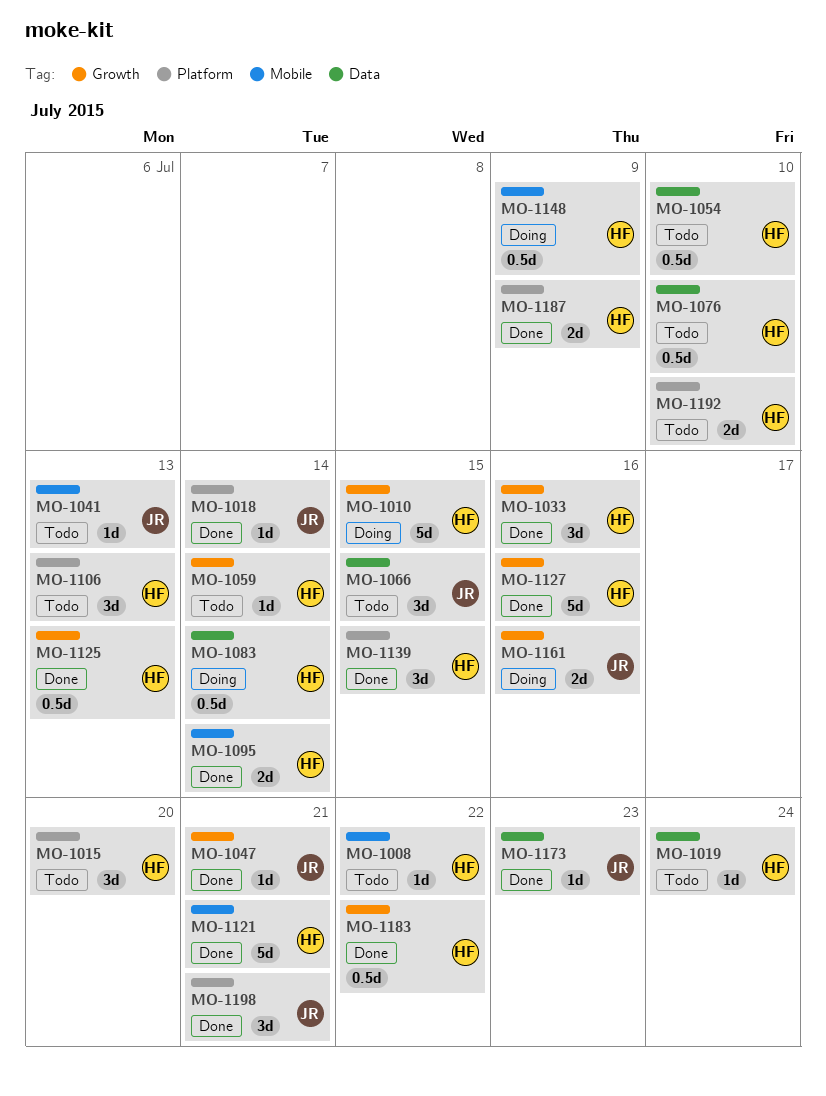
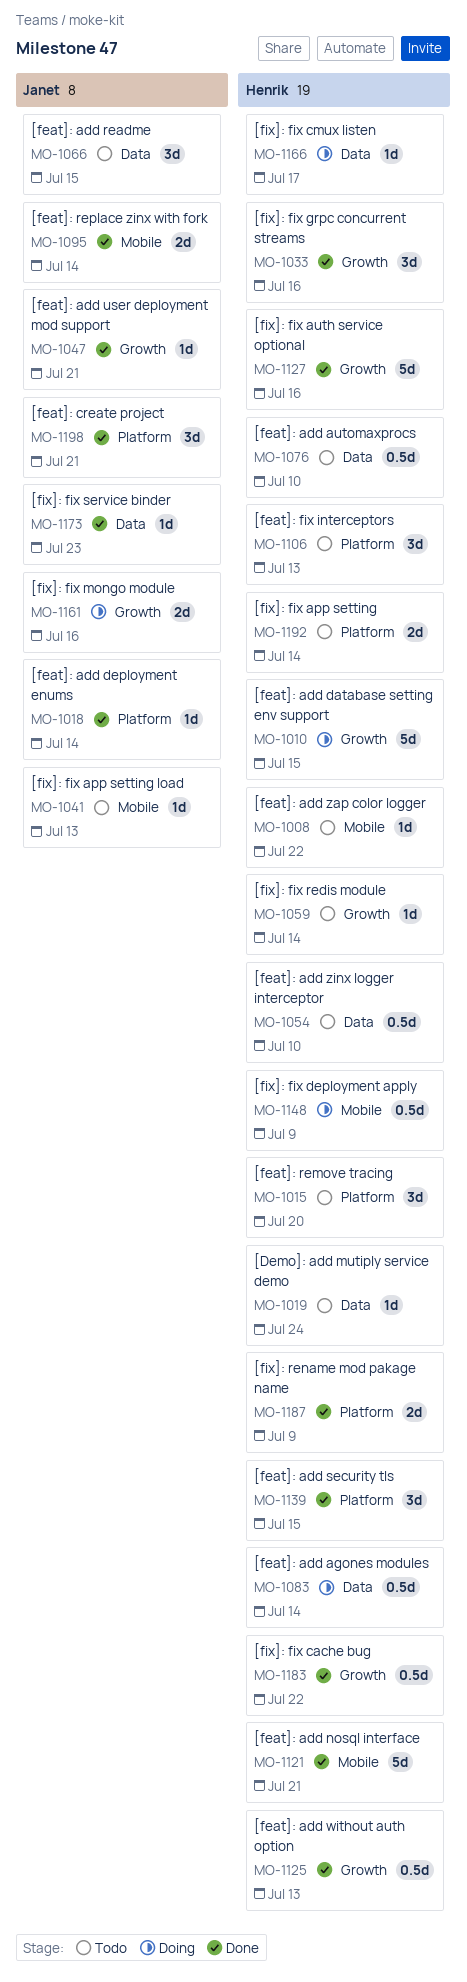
MO-1095, owner: Henrik -> Janet
MO-1166: none -> present
MO-1192, due: Jul 10 -> Jul 14

